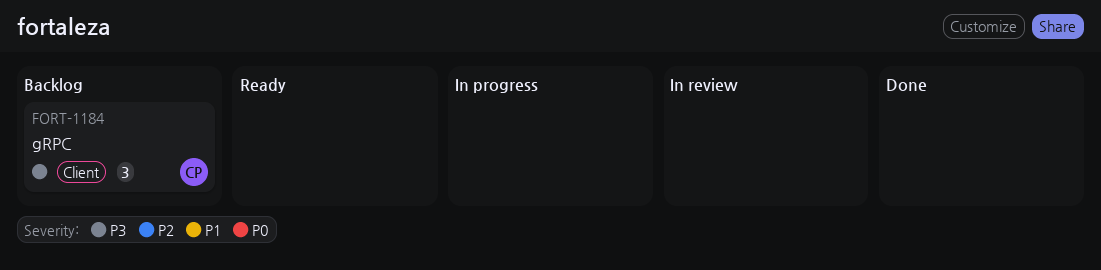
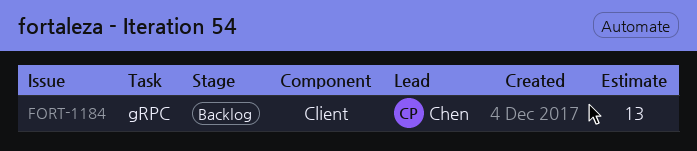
FORT-1184, estimate: 3 -> 13

